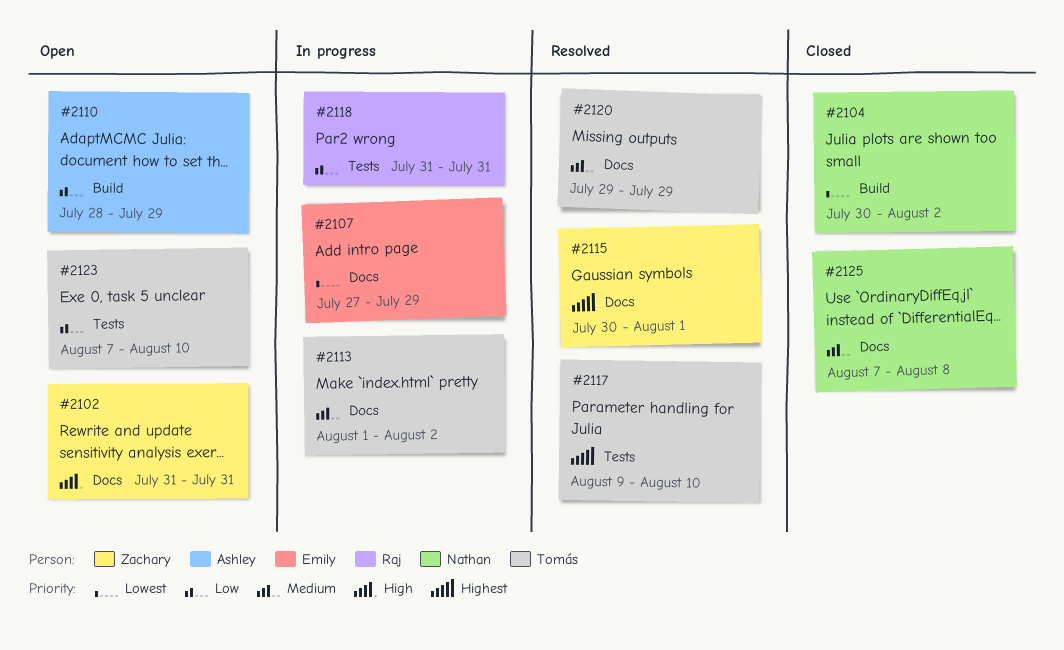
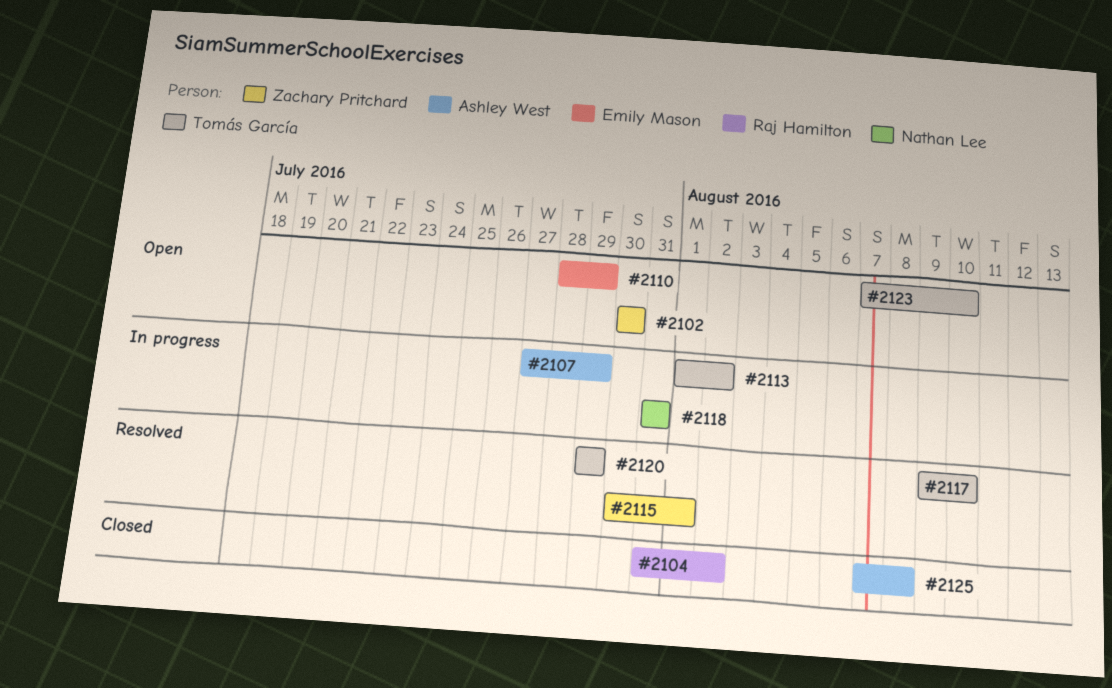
#2102, start: Jul 31 -> Jul 30
#2102, due: Jul 31 -> Jul 30
#2104, owner: Nathan Lee -> Raj Hamilton
#2104, start: Jul 30 -> Jul 31
#2107, owner: Emily Mason -> Ashley West
#2110, owner: Ashley West -> Emily Mason
#2118, owner: Raj Hamilton -> Nathan Lee
#2125, owner: Nathan Lee -> Ashley West

